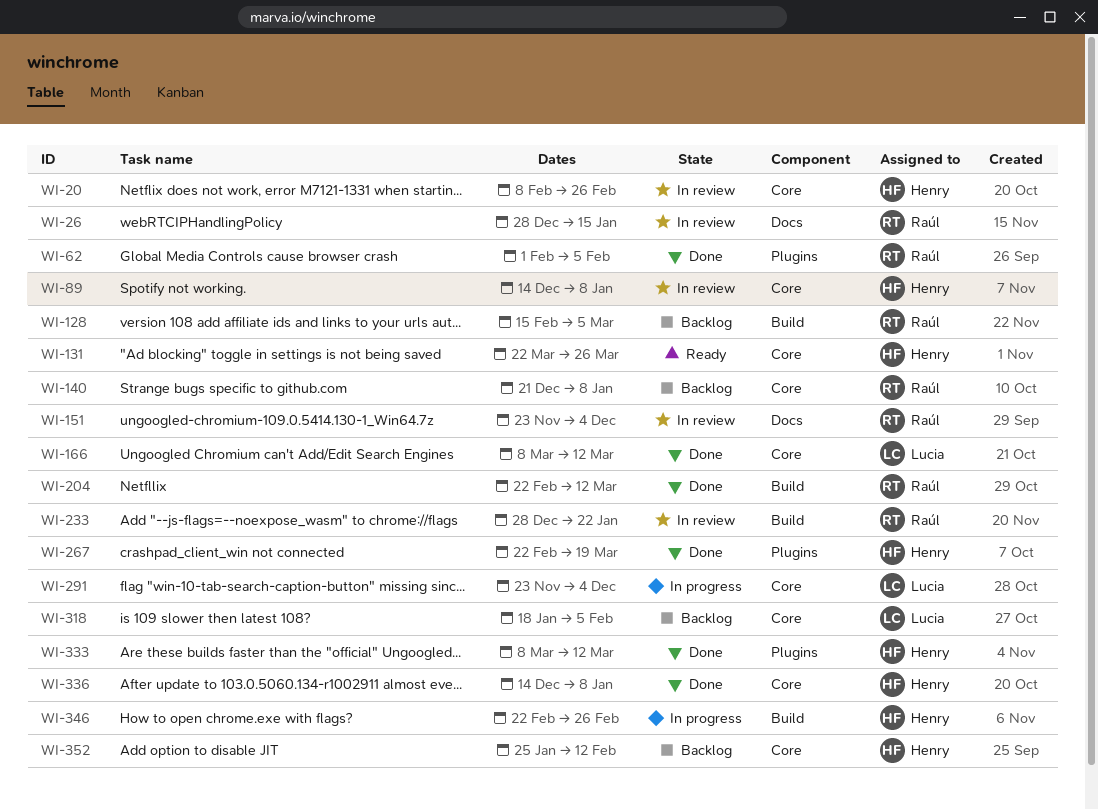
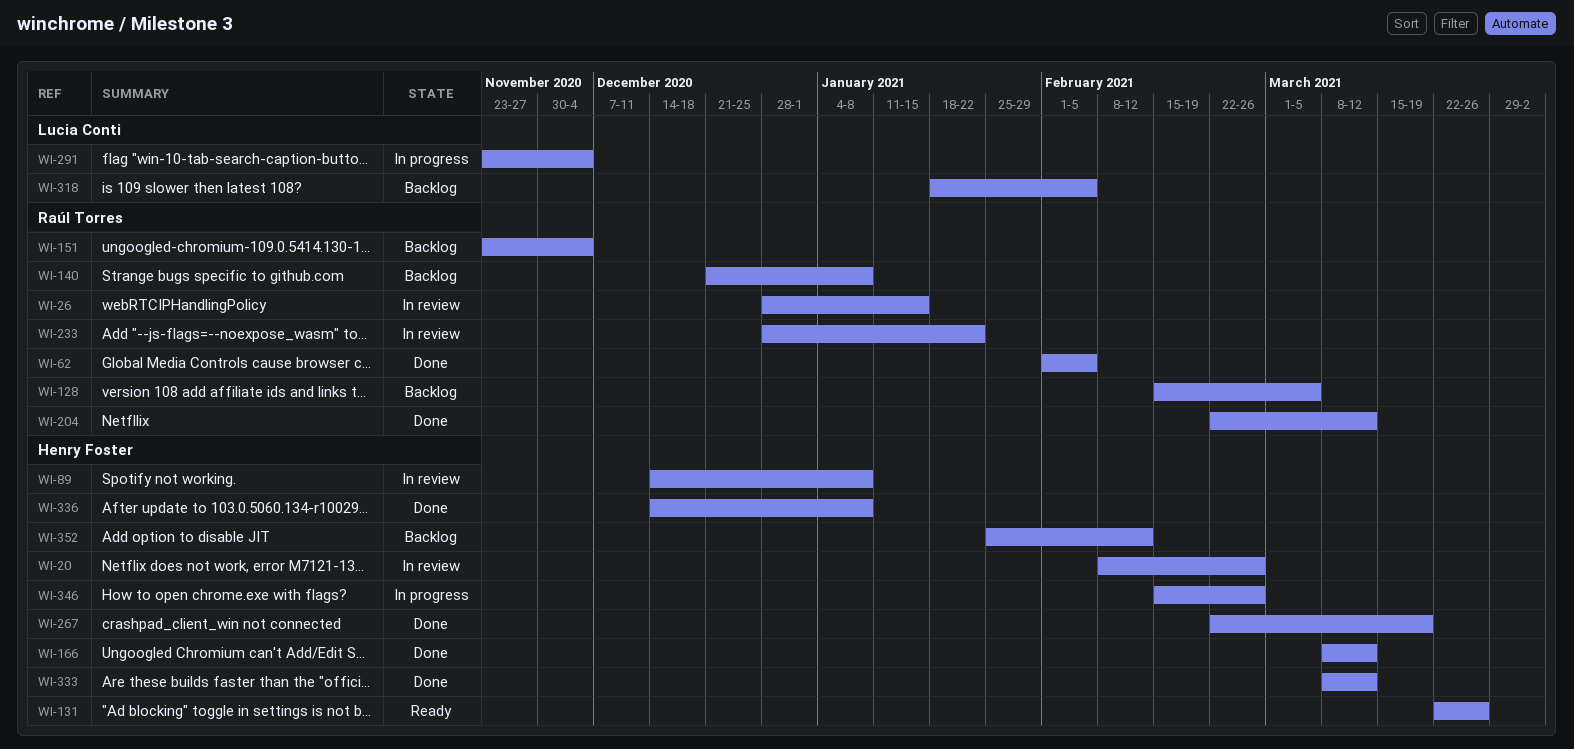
WI-151, status: In review -> Backlog
WI-166, owner: Lucia Conti -> Henry Foster
WI-346, start: Feb 22 -> Feb 15

